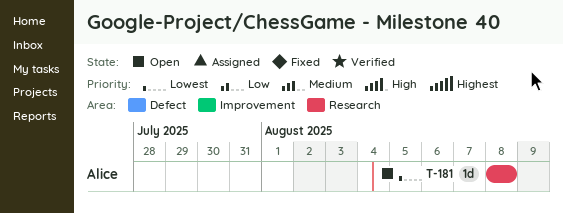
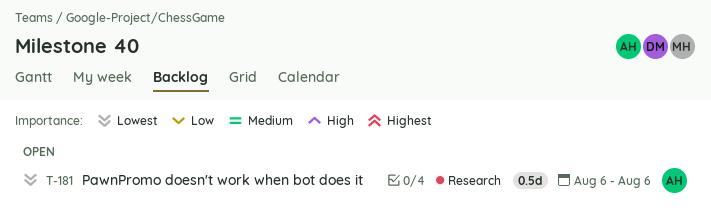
T-181, estimate: 1d -> 0.5d
T-181, start: Aug 8 -> Aug 6
T-181, due: Aug 8 -> Aug 6

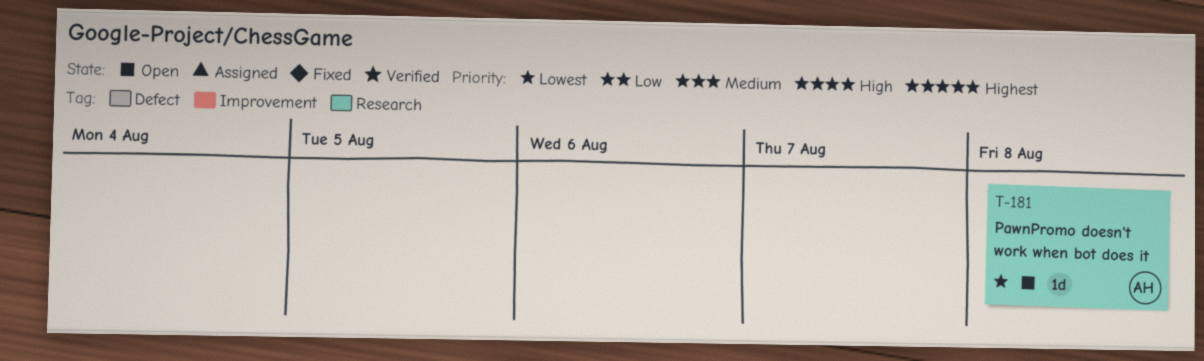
T-181, estimate: 0.5d -> 1d
T-181, due: Aug 6 -> Aug 8

